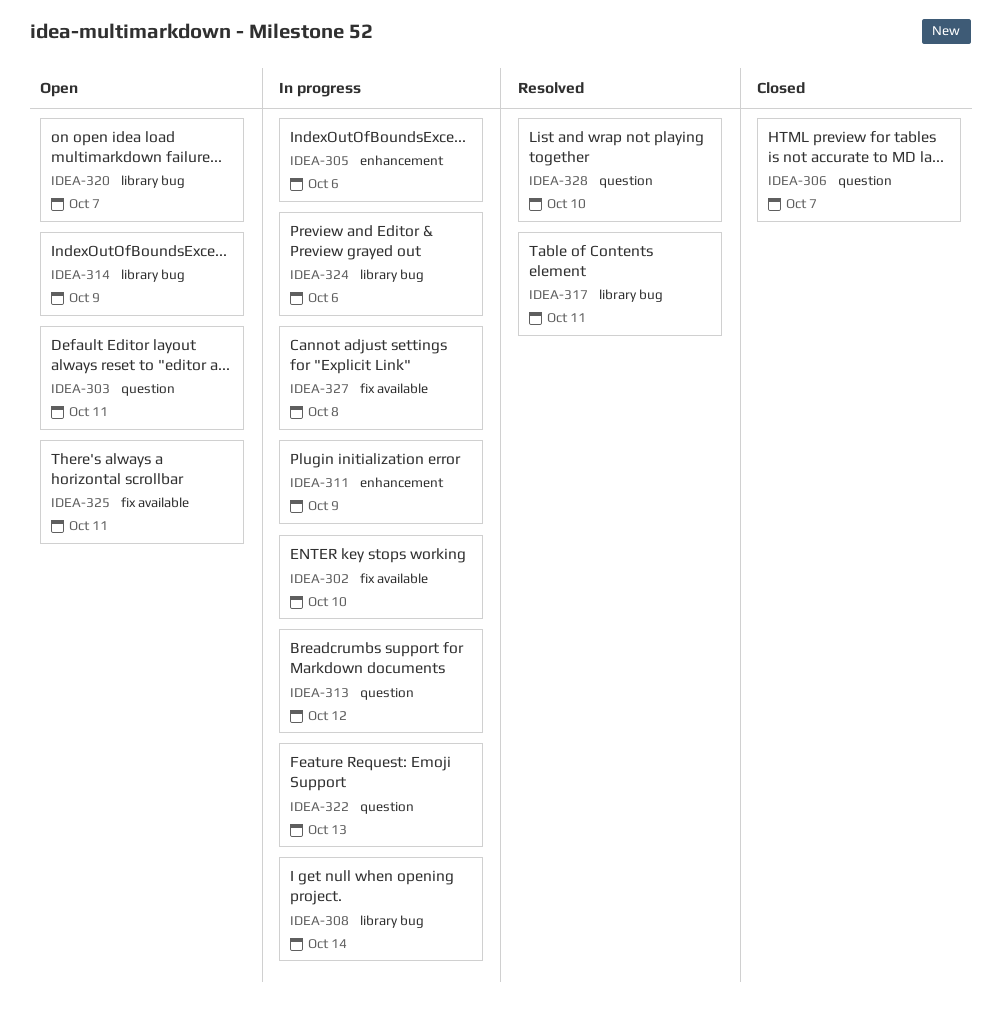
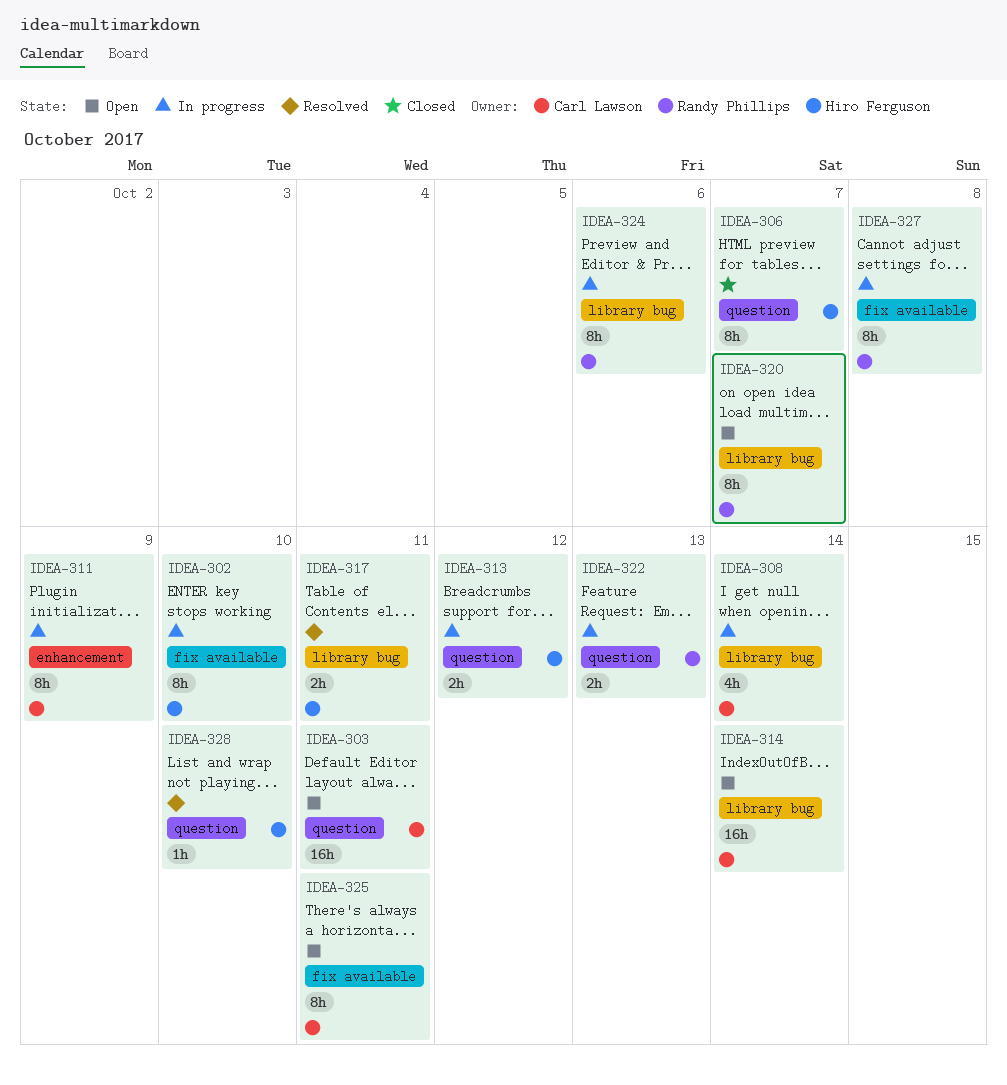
IDEA-305: present -> none
IDEA-314, due: Oct 9 -> Oct 14

